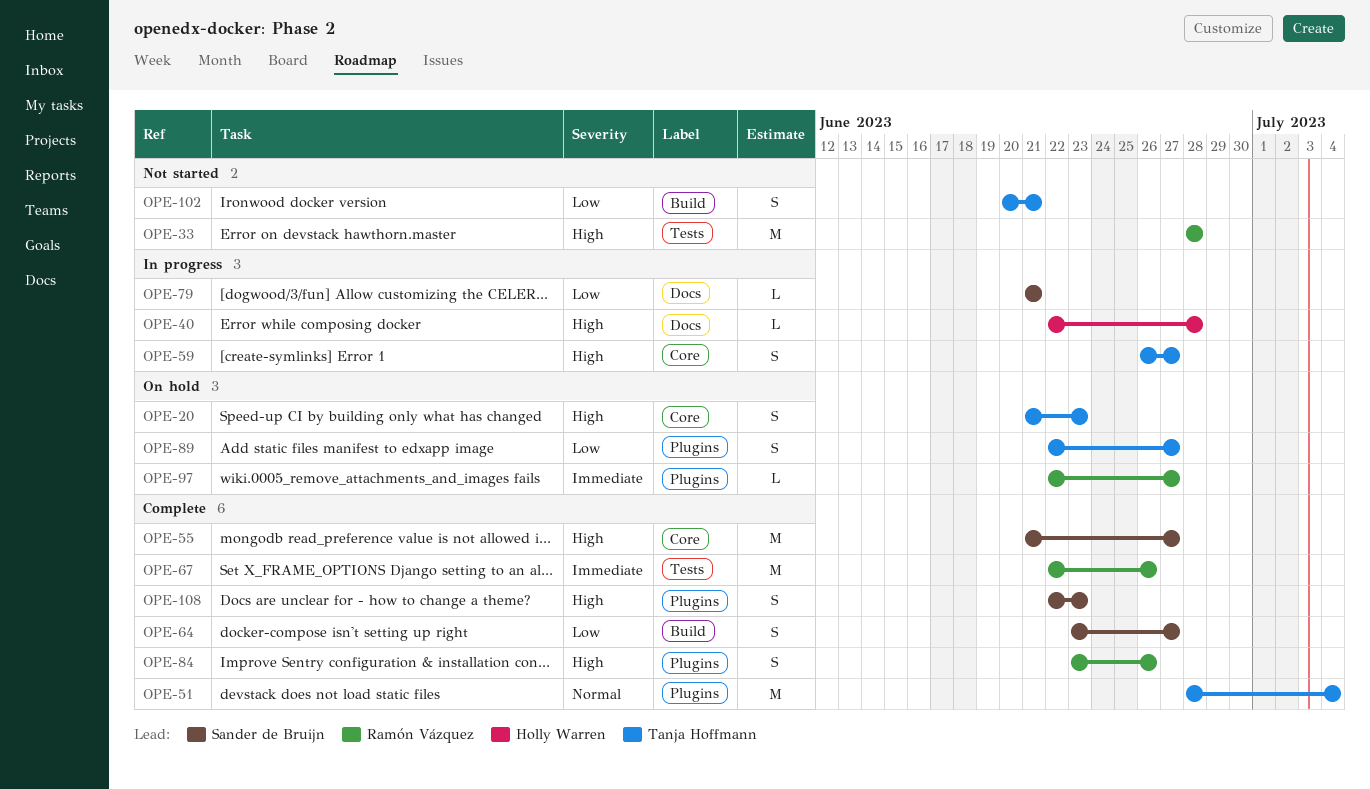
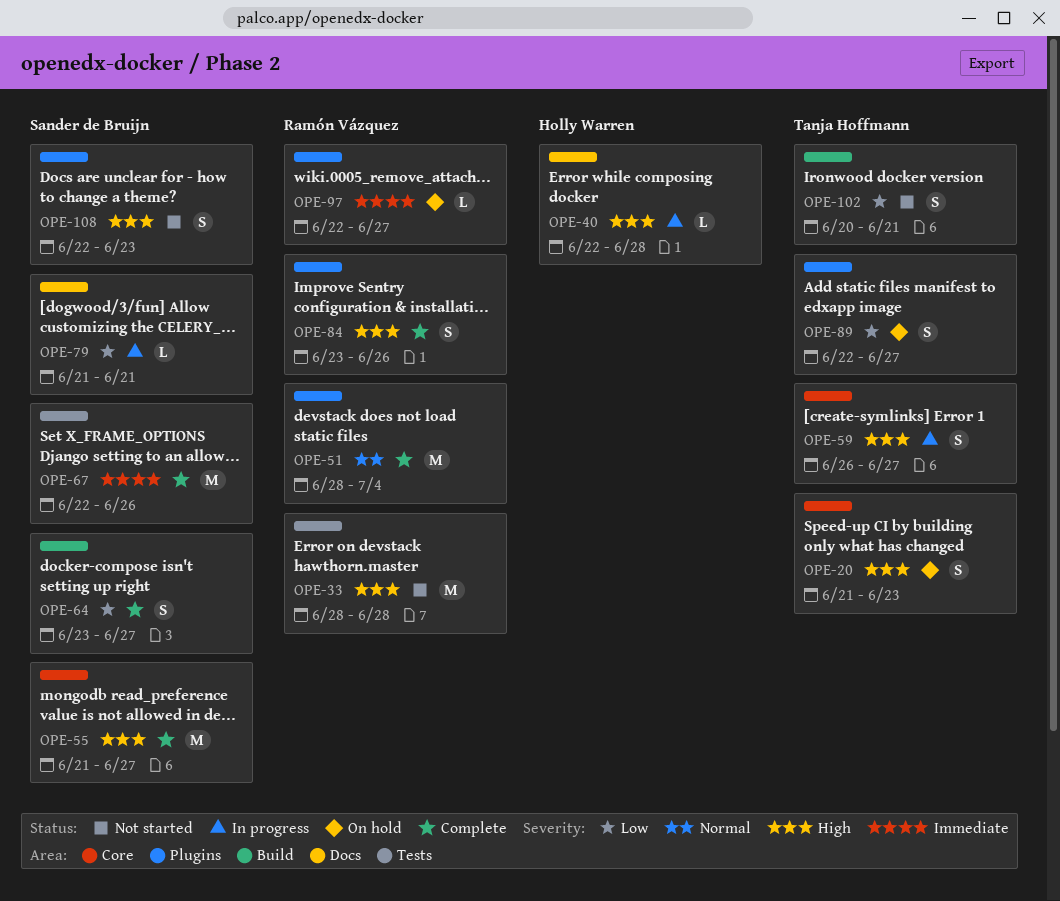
OPE-51, owner: Tanja Hoffmann -> Ramón Vázquez
OPE-67, owner: Ramón Vázquez -> Sander de Bruijn
OPE-108, status: Complete -> Not started

